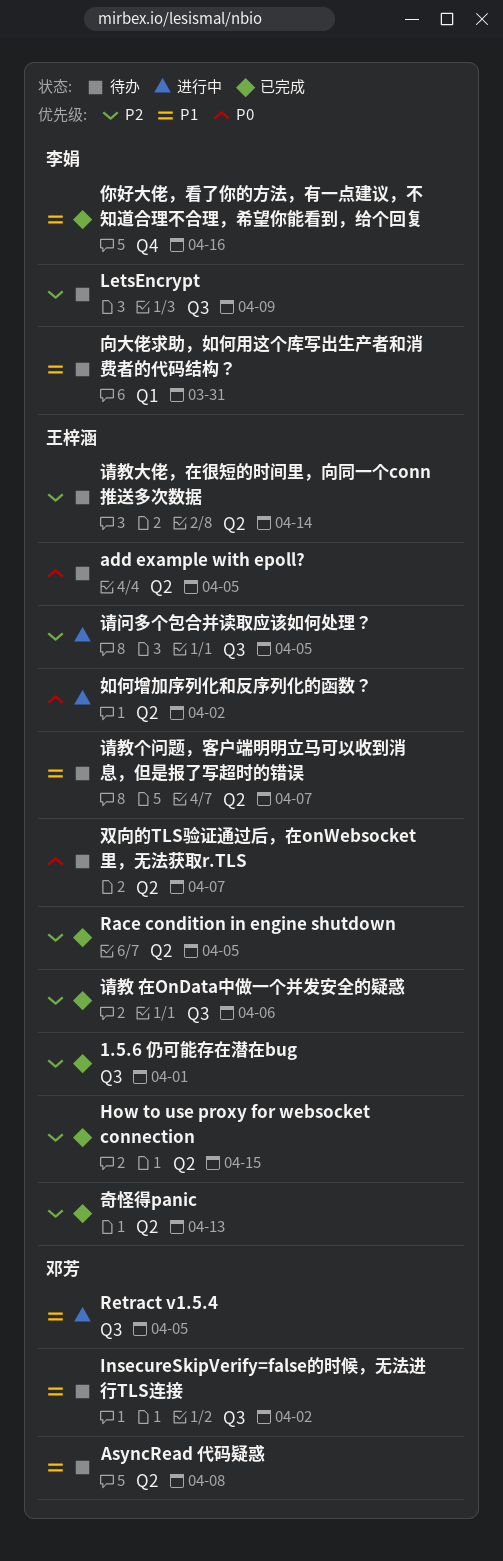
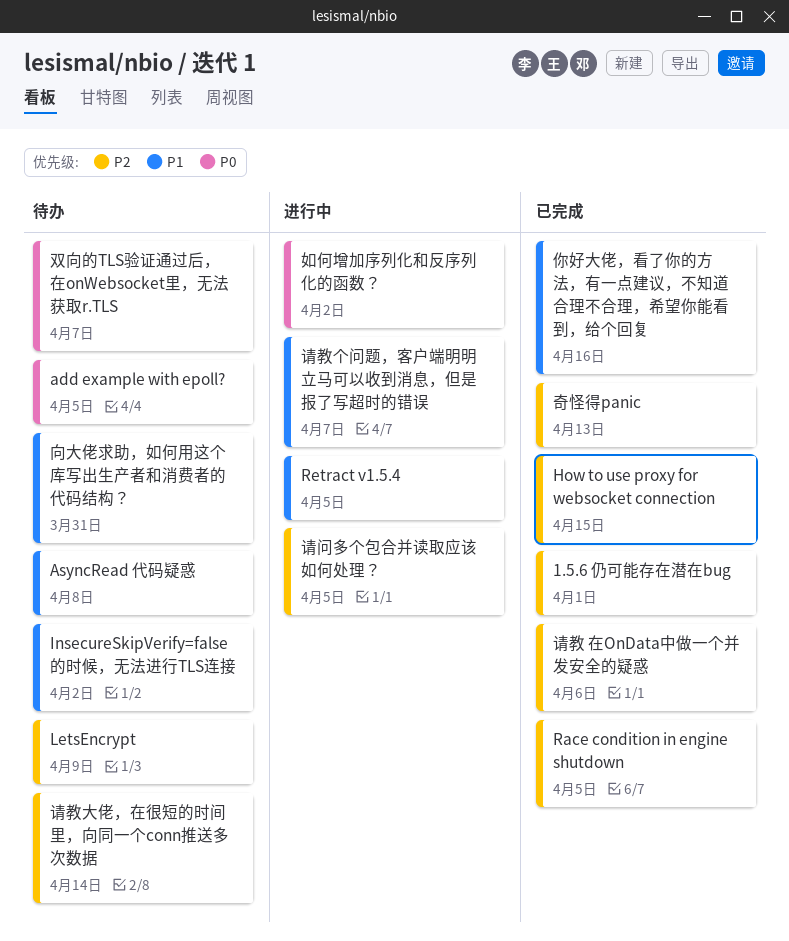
请教个问题，客户端明明立马可以收到消息，但是报了写超时的错误, status: 待办 -> 进行中

